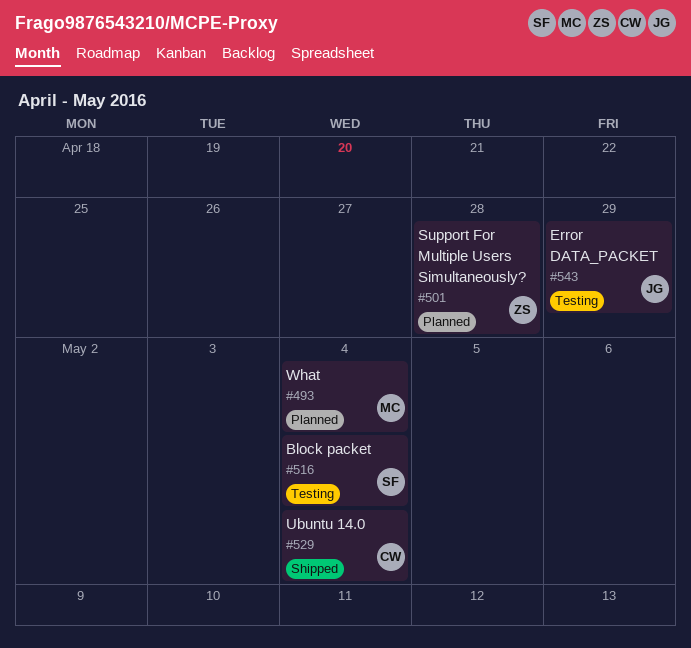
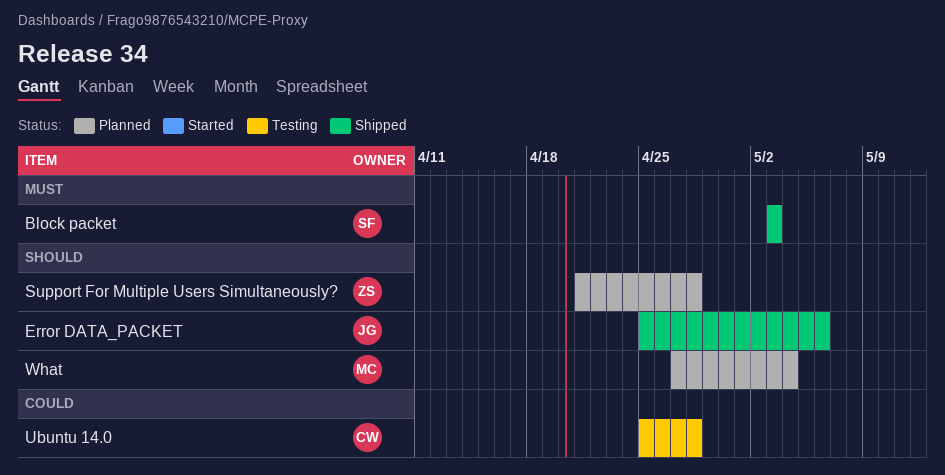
Block packet, status: Testing -> Shipped
Block packet, due: May 4 -> May 3
Error DATA_PACKET, status: Testing -> Shipped
Error DATA_PACKET, due: Apr 29 -> May 6
Ubuntu 14.0, status: Shipped -> Testing
Ubuntu 14.0, due: May 4 -> Apr 28

